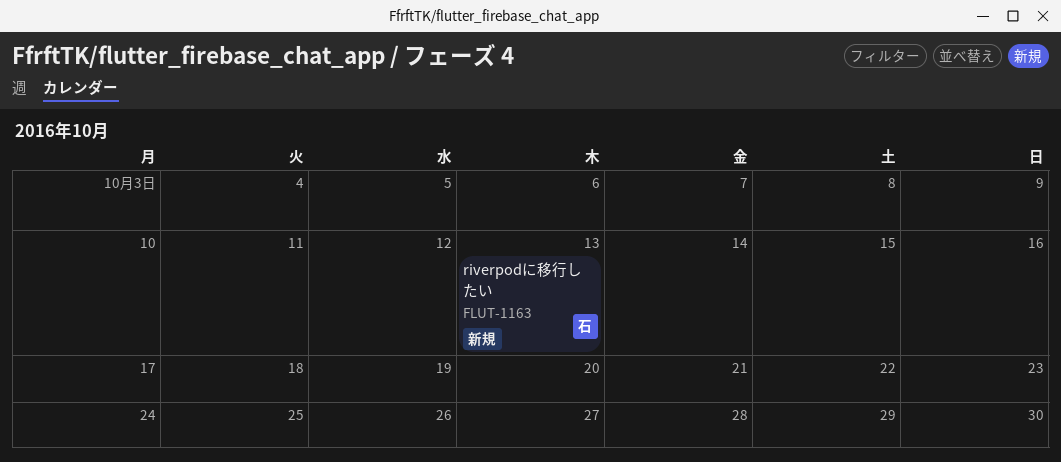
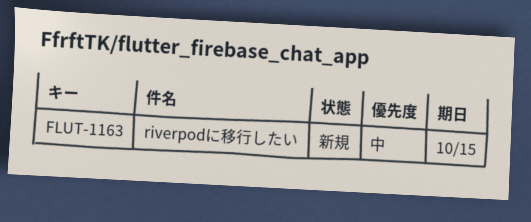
FLUT-1163, due: Oct 13 -> Oct 15

